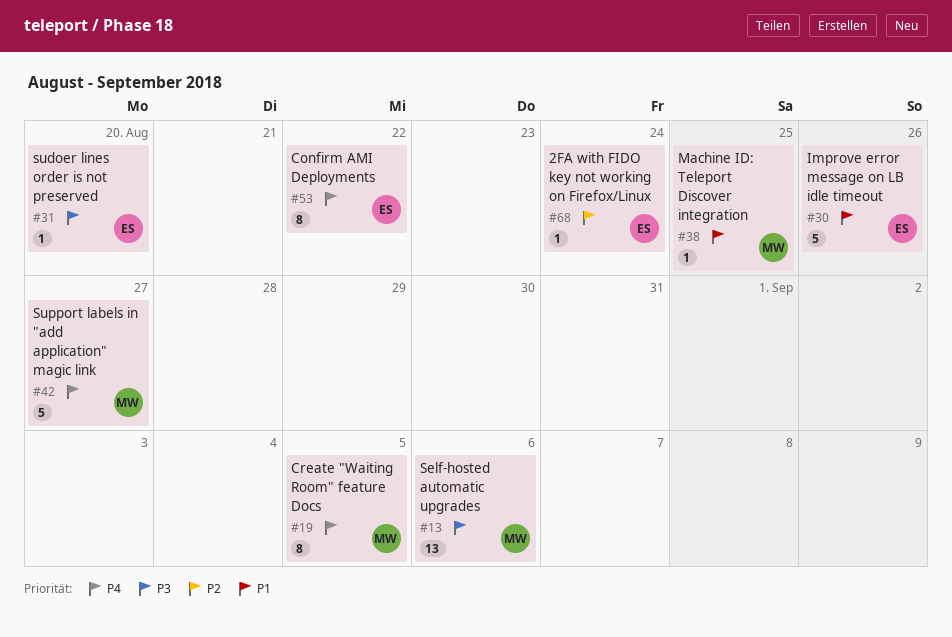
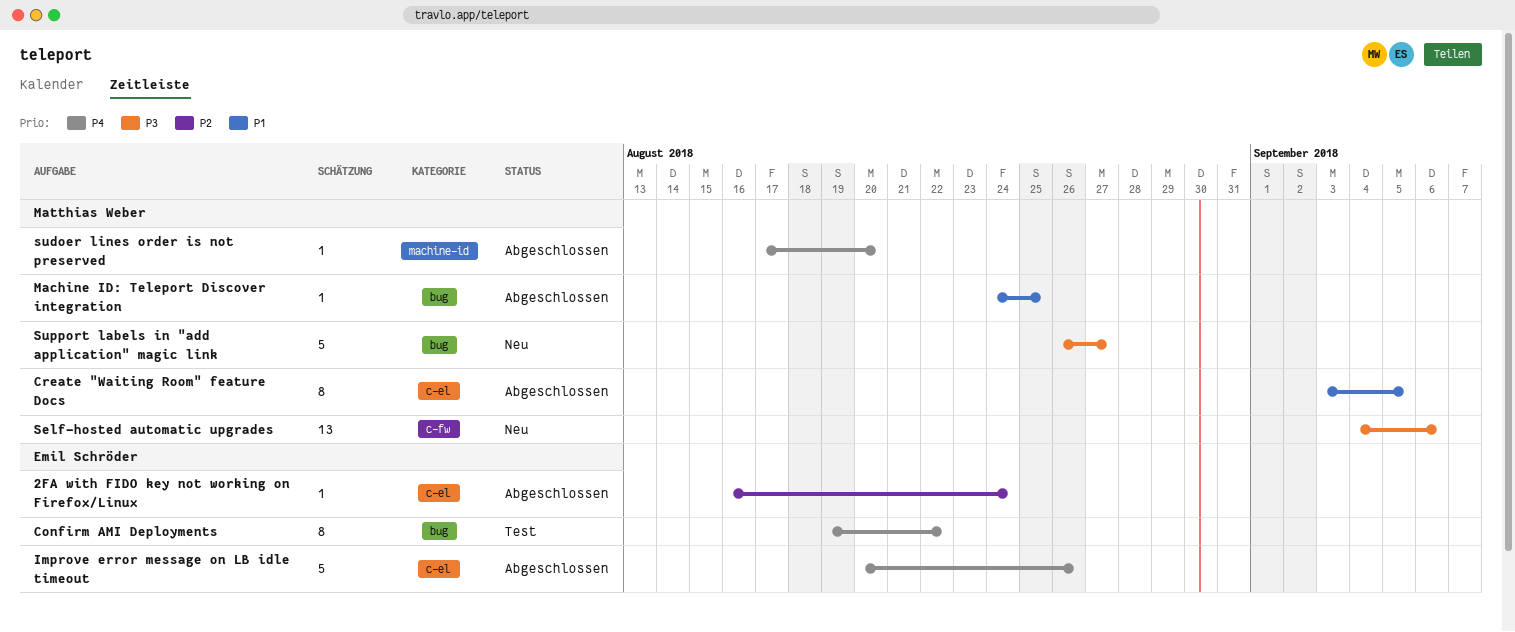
Create "Waiting Room" feature Docs, priority: P4 -> P1
Improve error message on LB idle timeout, priority: P1 -> P4
sudoer lines order is not preserved, owner: Emil Schröder -> Matthias Weber
sudoer lines order is not preserved, priority: P3 -> P4
Support labels in "add application" magic link, priority: P4 -> P3

